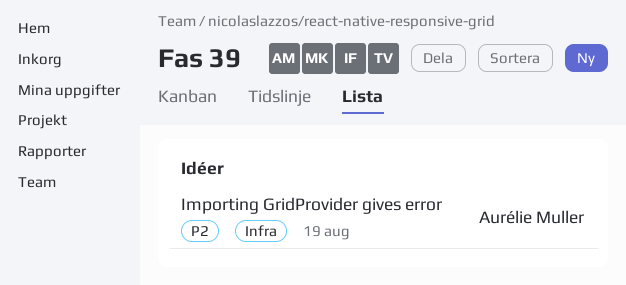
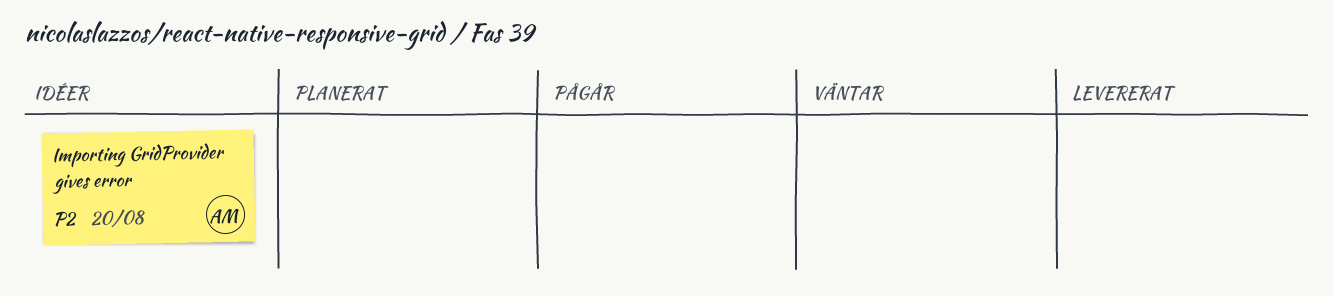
Importing GridProvider gives error, due: Aug 19 -> Aug 20

